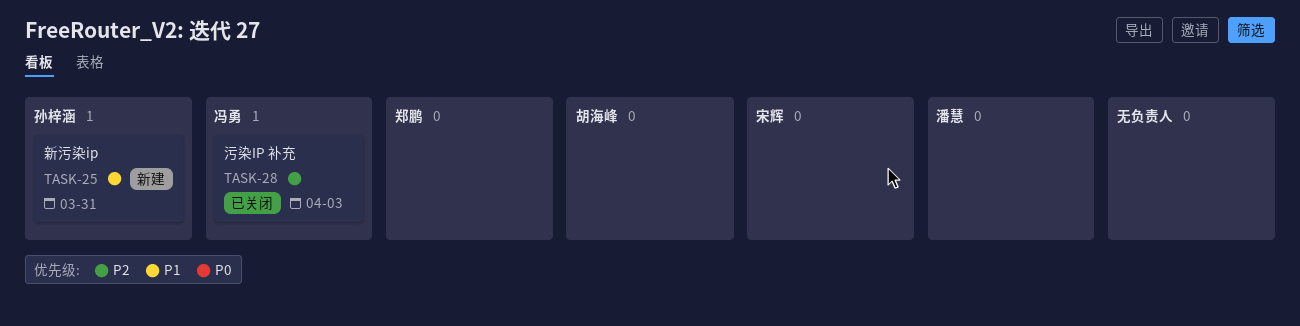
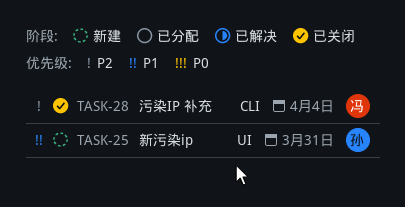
TASK-28, due: Apr 3 -> Apr 4

